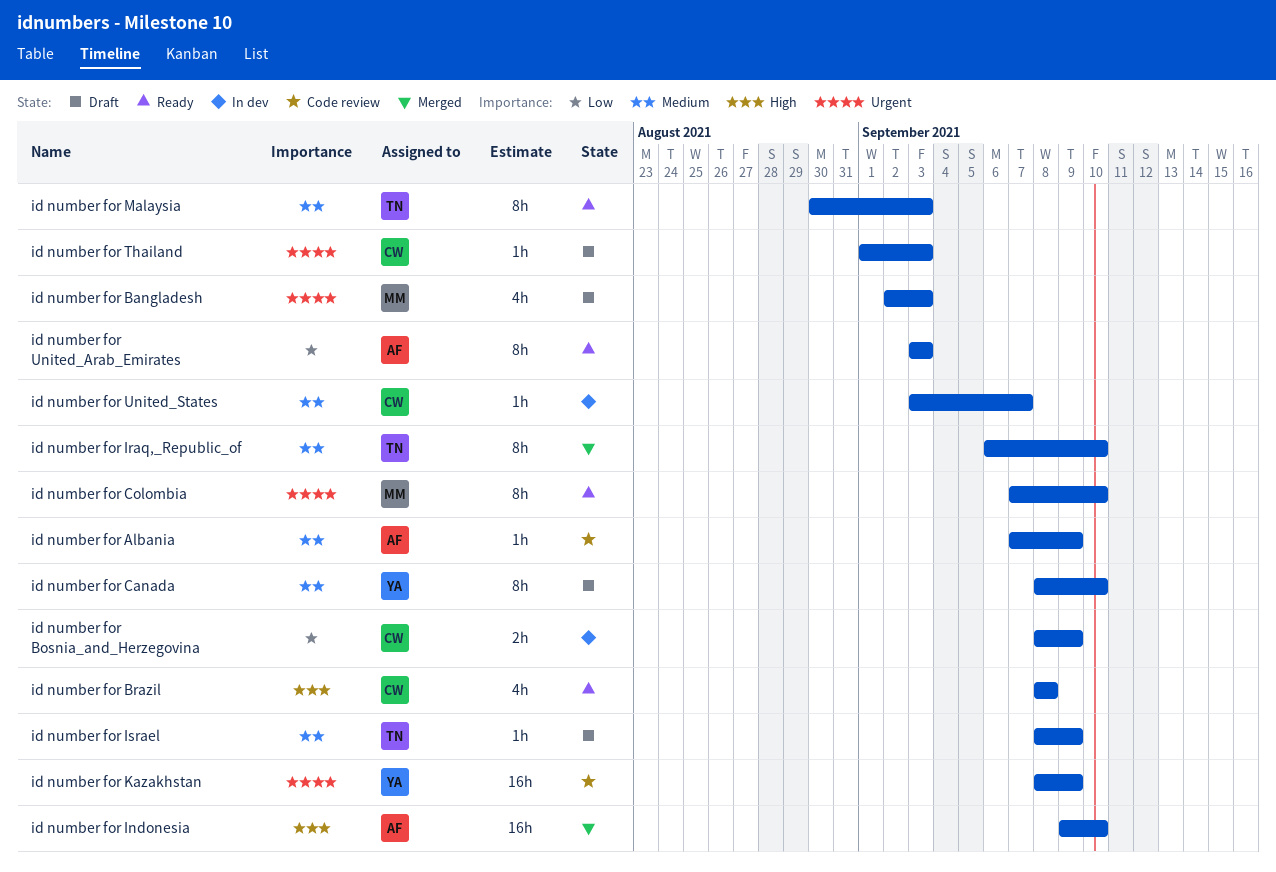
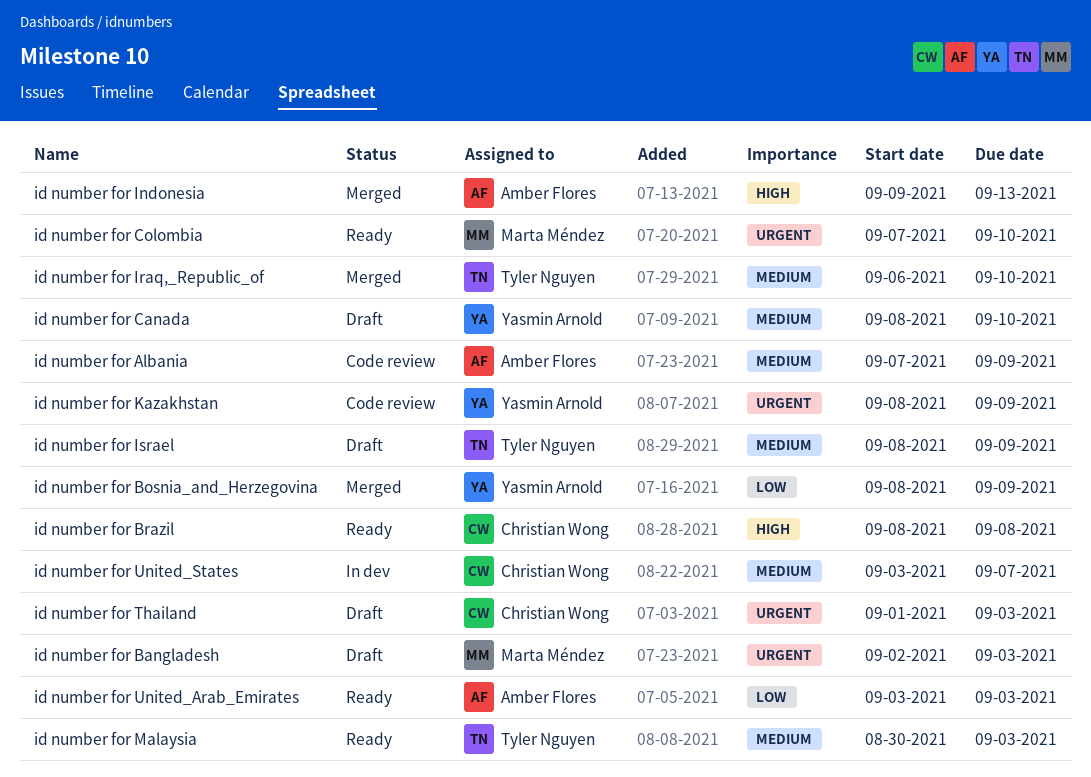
id number for Bosnia_and_Herzegovina, status: In dev -> Merged
id number for Bosnia_and_Herzegovina, owner: Christian Wong -> Yasmin Arnold
id number for Indonesia, due: Sep 10 -> Sep 13

